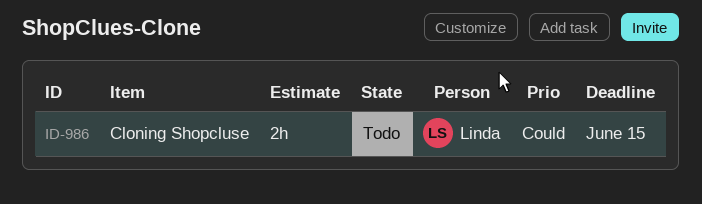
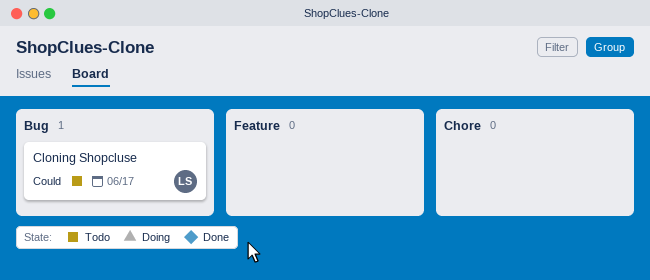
Cloning Shopcluse, due: Jun 15 -> Jun 17

